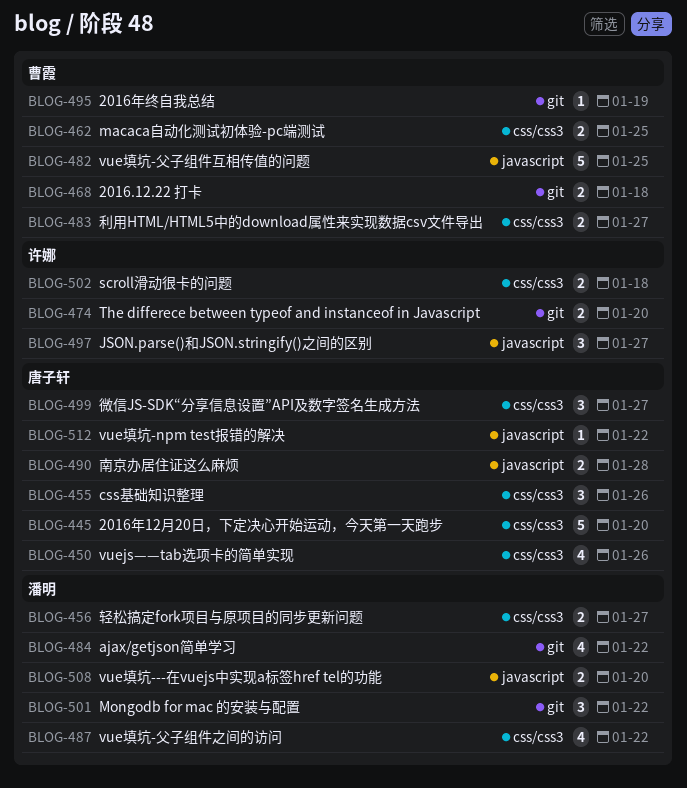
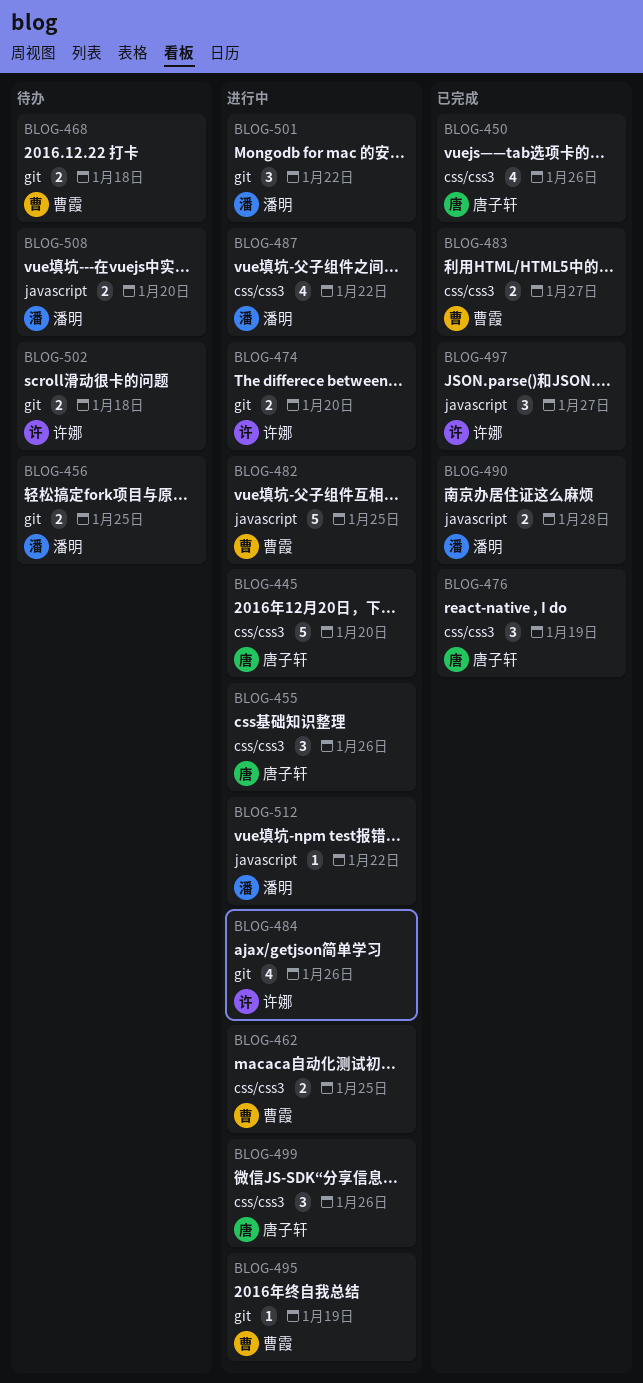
BLOG-456, label: css/css3 -> git
BLOG-456, due: Jan 27 -> Jan 25
BLOG-476: none -> present
BLOG-484, owner: 潘明 -> 许娜
BLOG-484, due: Jan 22 -> Jan 26
BLOG-490, owner: 唐子轩 -> 潘明
BLOG-499, due: Jan 27 -> Jan 26
BLOG-502, label: css/css3 -> git
BLOG-512, owner: 唐子轩 -> 潘明

